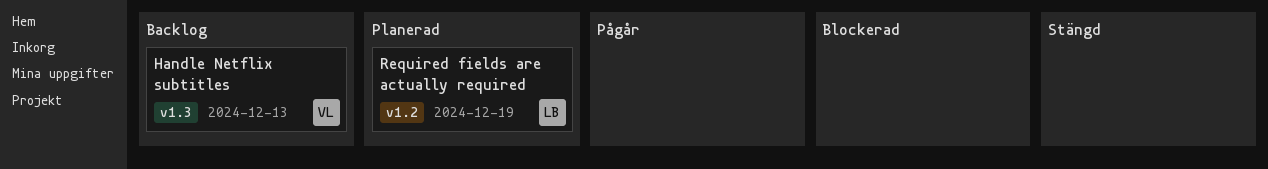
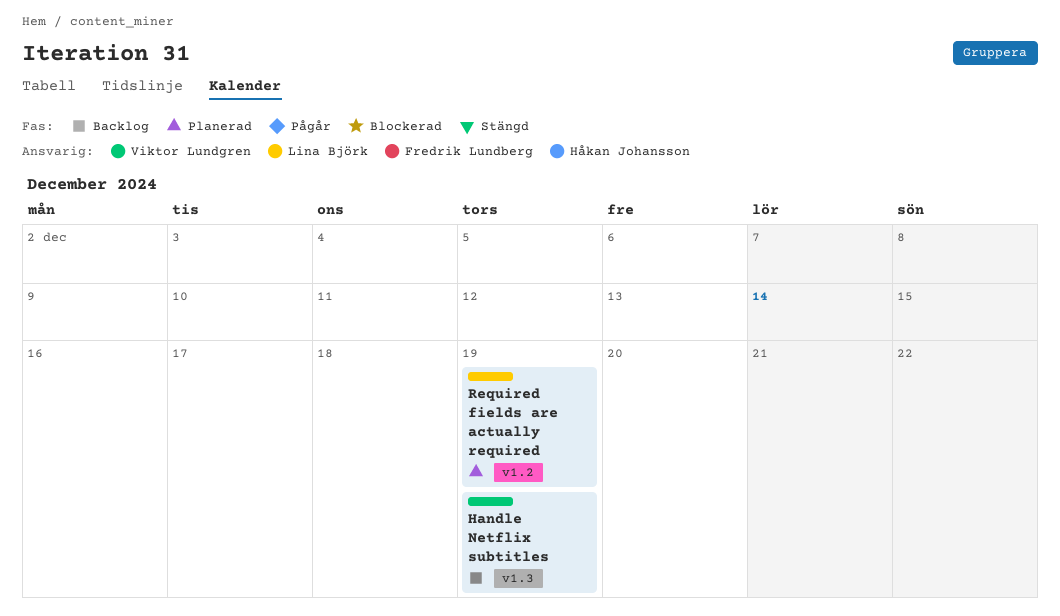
Handle Netflix subtitles, due: Dec 13 -> Dec 19

